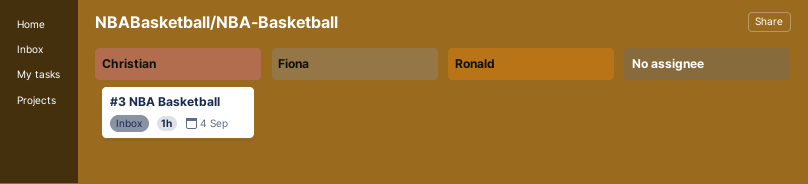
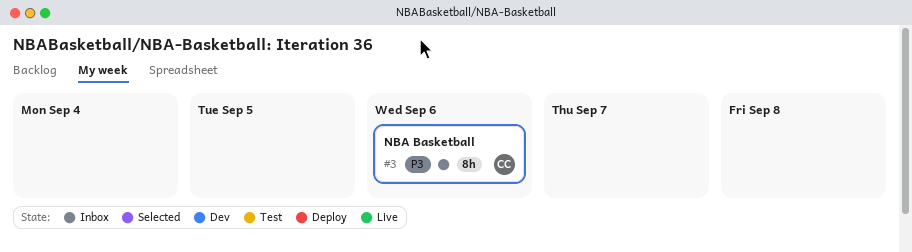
#3, estimate: 1h -> 8h
#3, due: Sep 4 -> Sep 6

